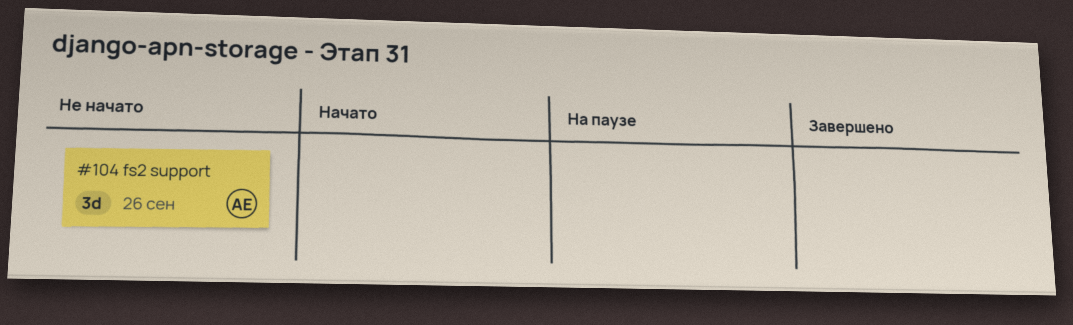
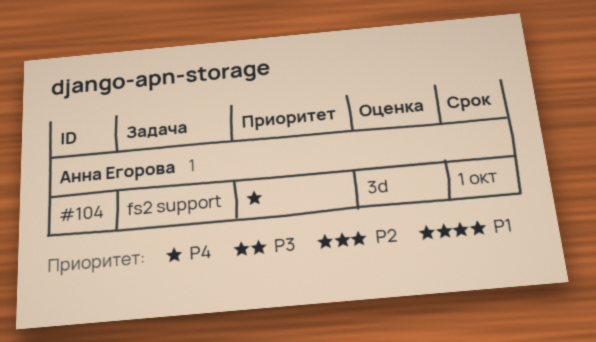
#104, due: Sep 26 -> Oct 1

